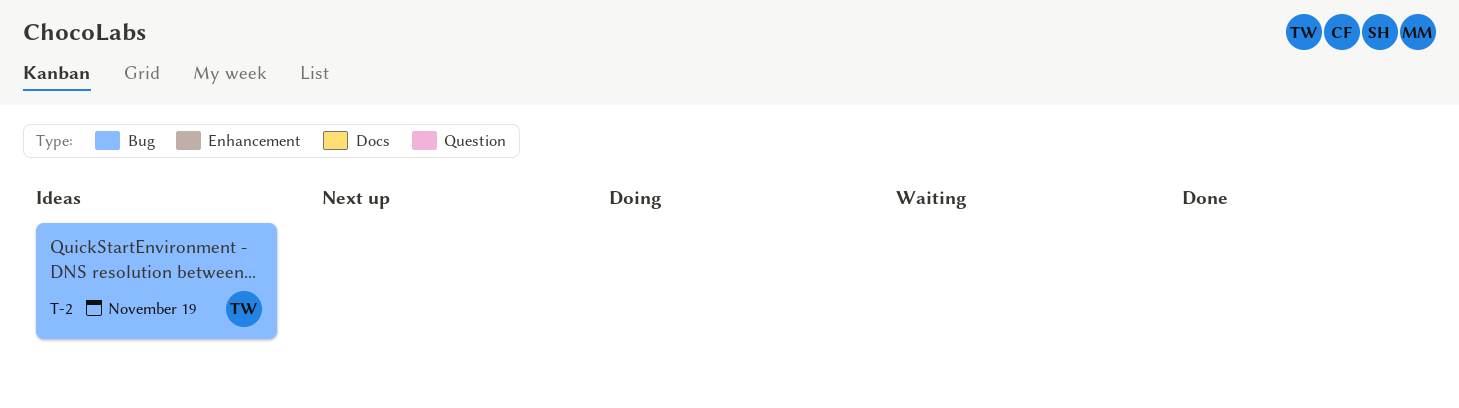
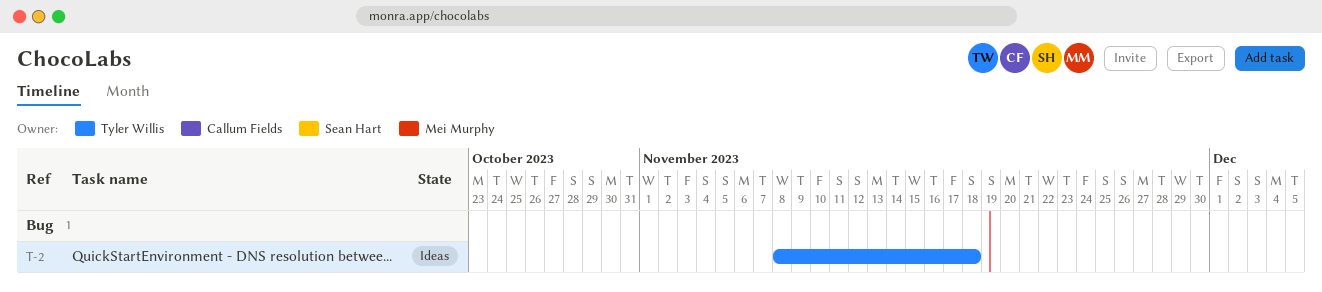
T-2, due: Nov 19 -> Nov 18

